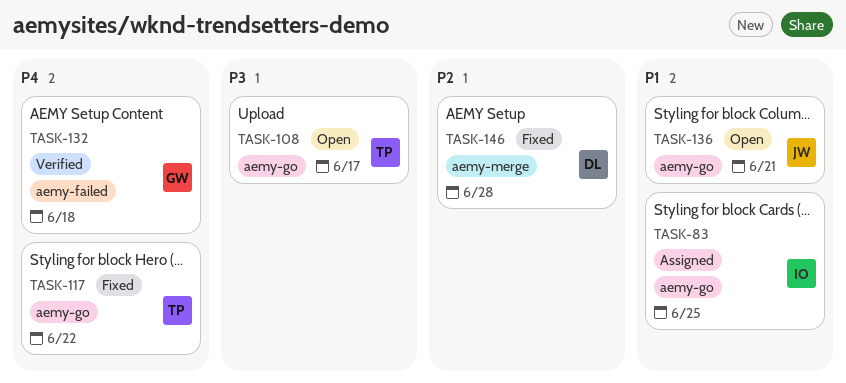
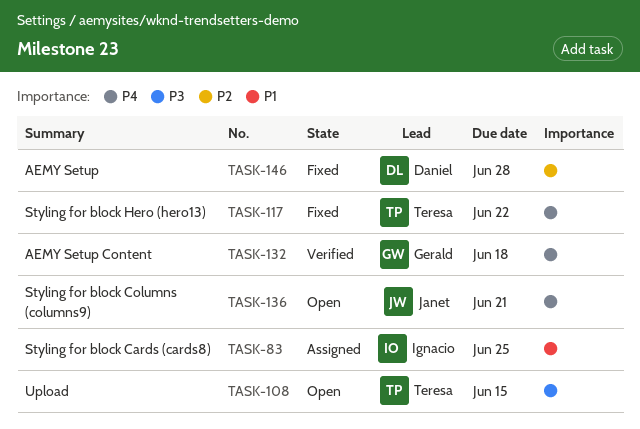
TASK-108, due: Jun 17 -> Jun 15
TASK-136, priority: P1 -> P4

